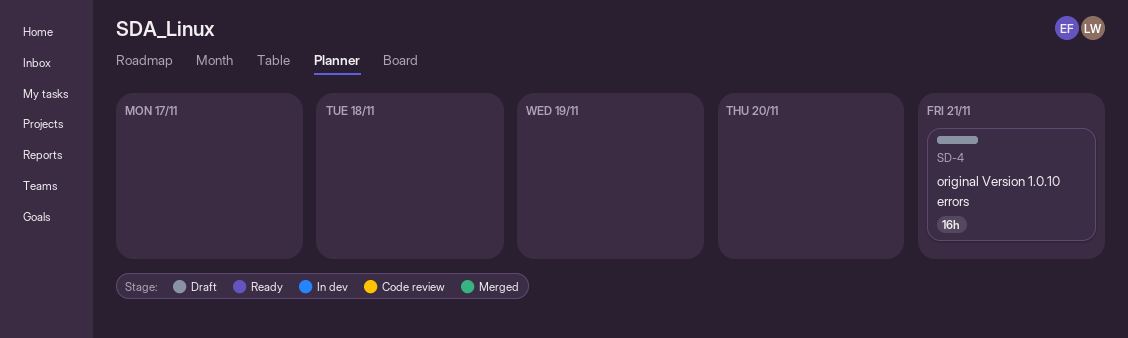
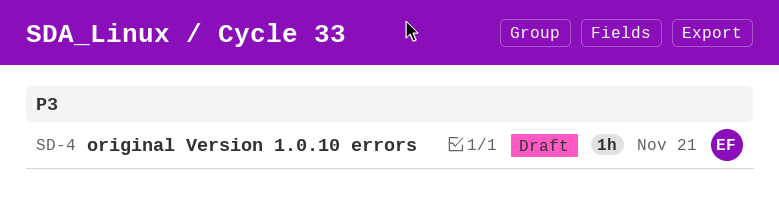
SD-4, estimate: 16h -> 1h

